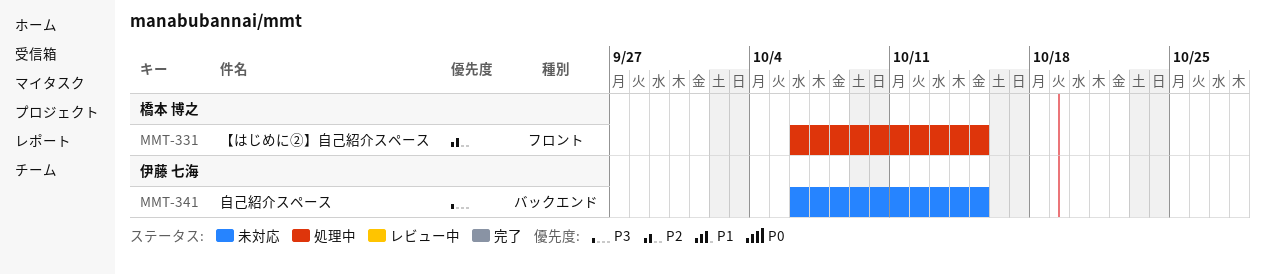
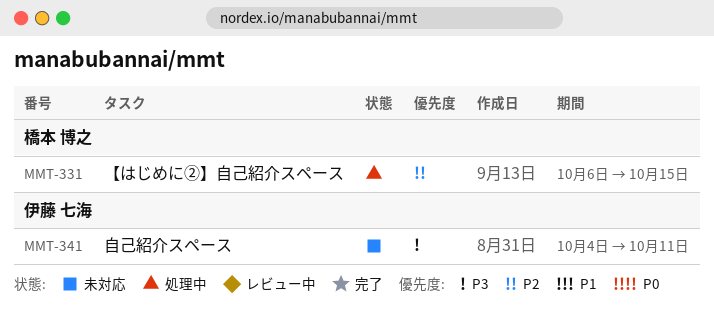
MMT-341, start: Oct 6 -> Oct 4
MMT-341, due: Oct 15 -> Oct 11

